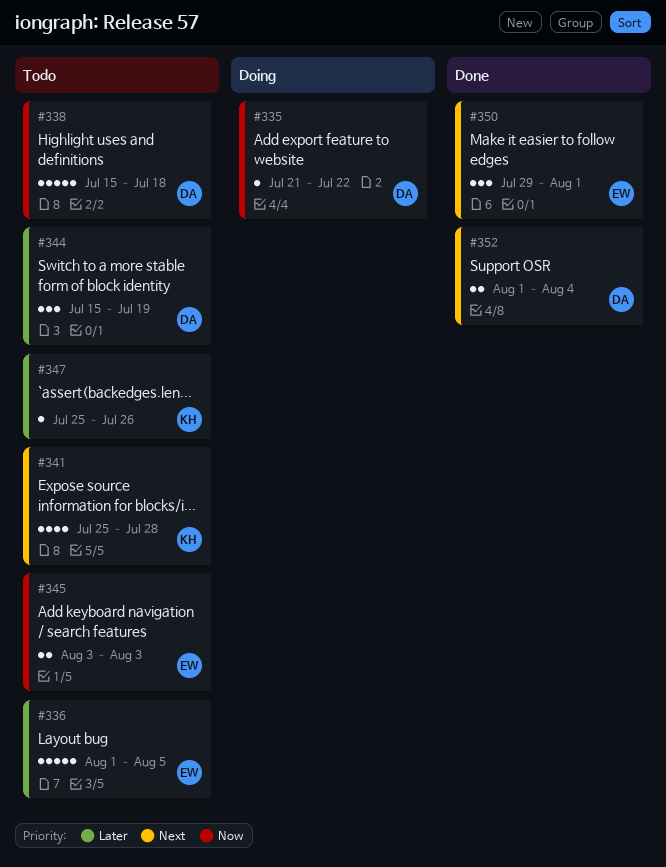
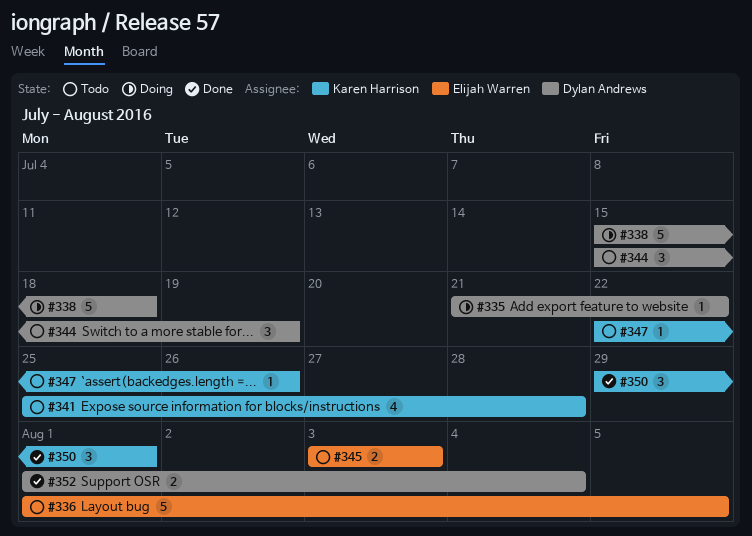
#338, status: Todo -> Doing
#347, start: Jul 25 -> Jul 22
#350, owner: Elijah Warren -> Karen Harrison

